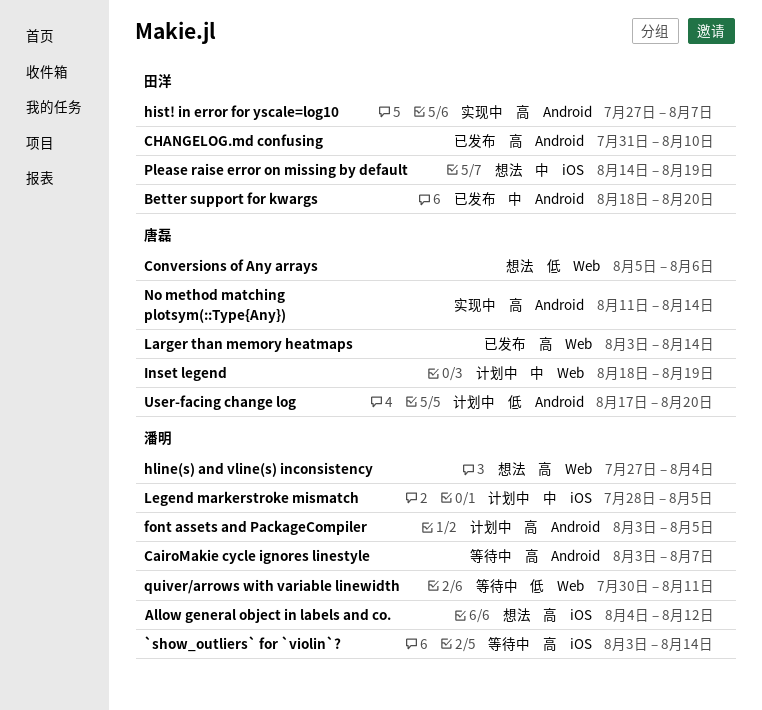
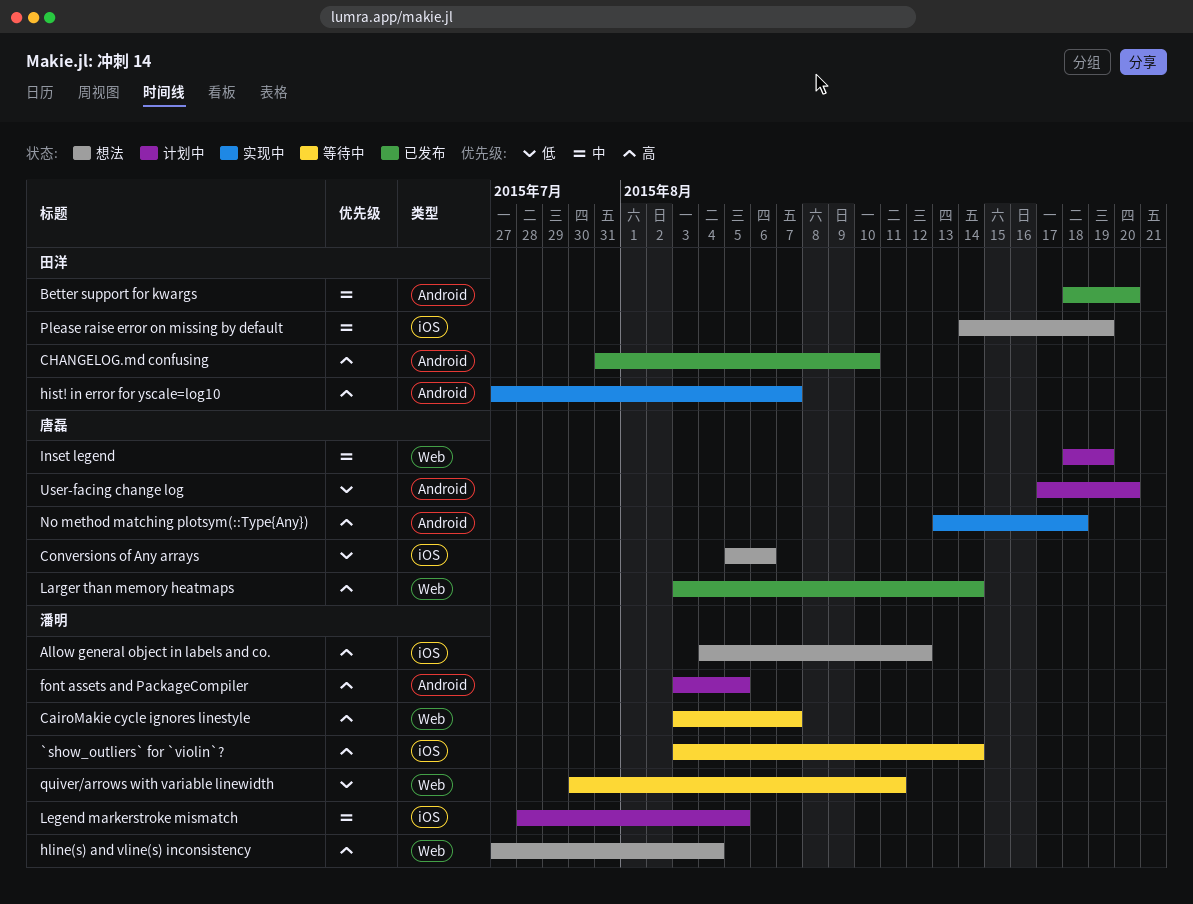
CairoMakie cycle ignores linestyle, label: Android -> Web
Conversions of Any arrays, label: Web -> iOS
No method matching plotsym(::Type{Any}), start: Aug 11 -> Aug 13
No method matching plotsym(::Type{Any}), due: Aug 14 -> Aug 18

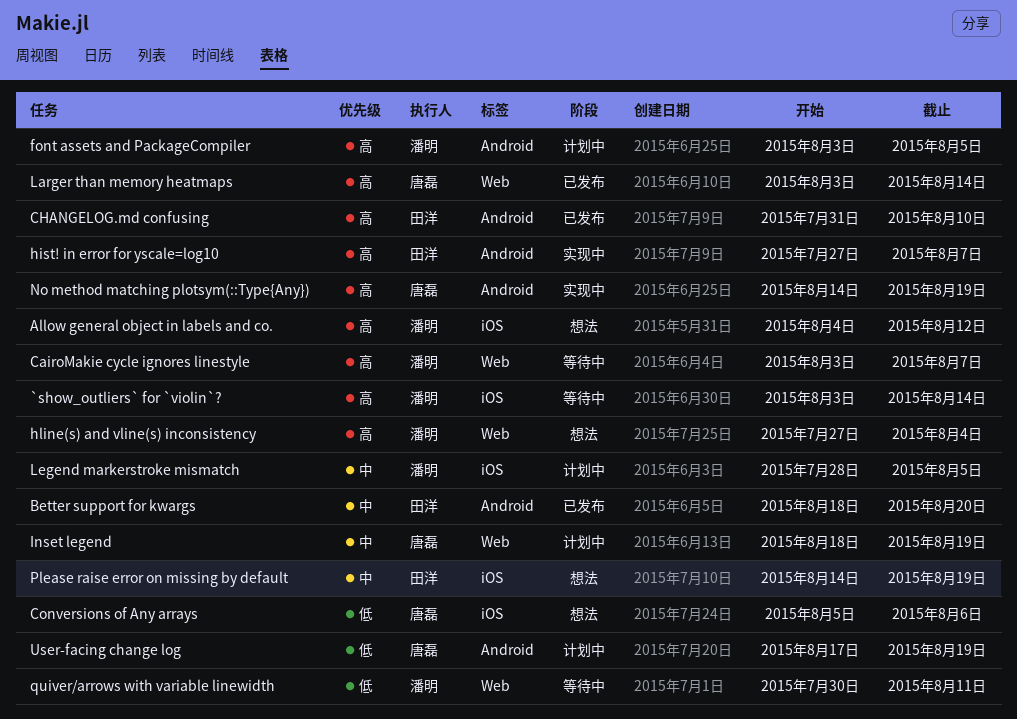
No method matching plotsym(::Type{Any}), start: Aug 13 -> Aug 14
No method matching plotsym(::Type{Any}), due: Aug 18 -> Aug 19
User-facing change log, due: Aug 20 -> Aug 19

